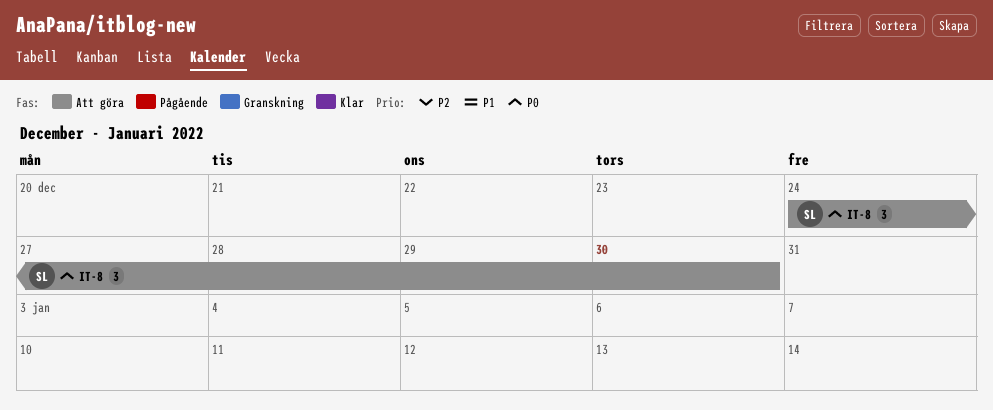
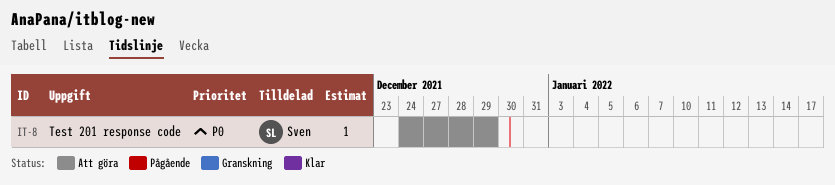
IT-8, estimate: 3 -> 1
IT-8, due: Dec 30 -> Dec 29

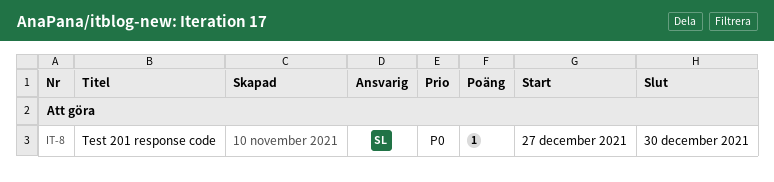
IT-8, start: Dec 24 -> Dec 27
IT-8, due: Dec 29 -> Dec 30

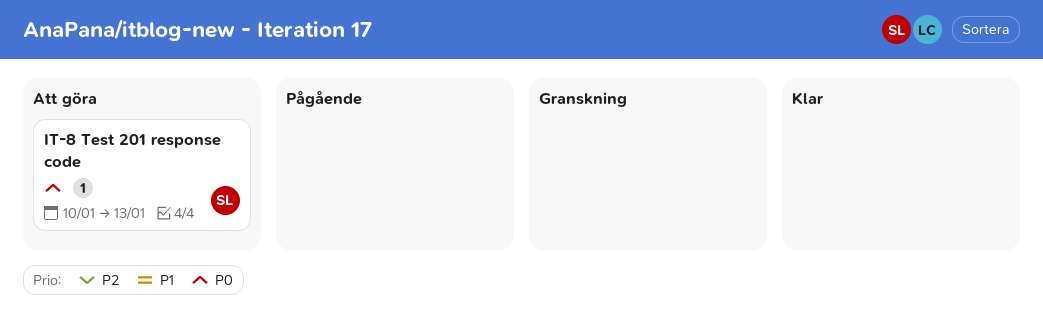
IT-8, start: Dec 27 -> Jan 10
IT-8, due: Dec 30 -> Jan 13

